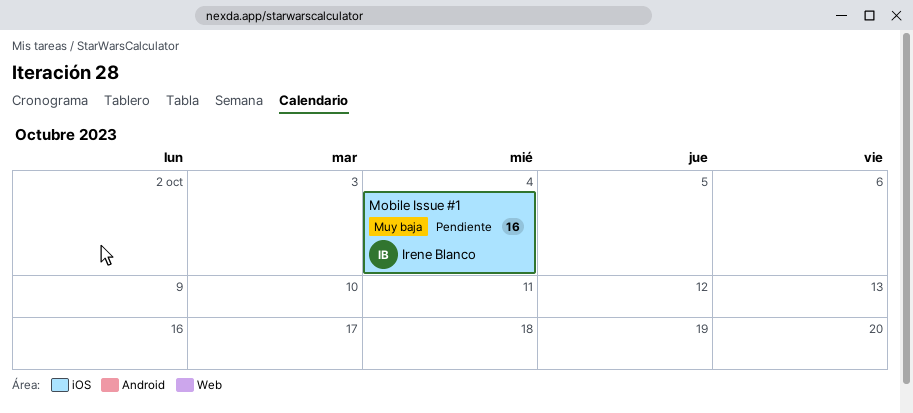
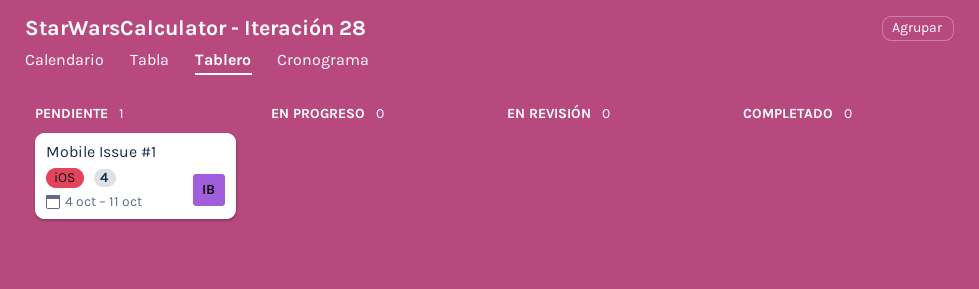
Mobile Issue #1, estimate: 16 -> 4
Mobile Issue #1, due: Oct 4 -> Oct 11

